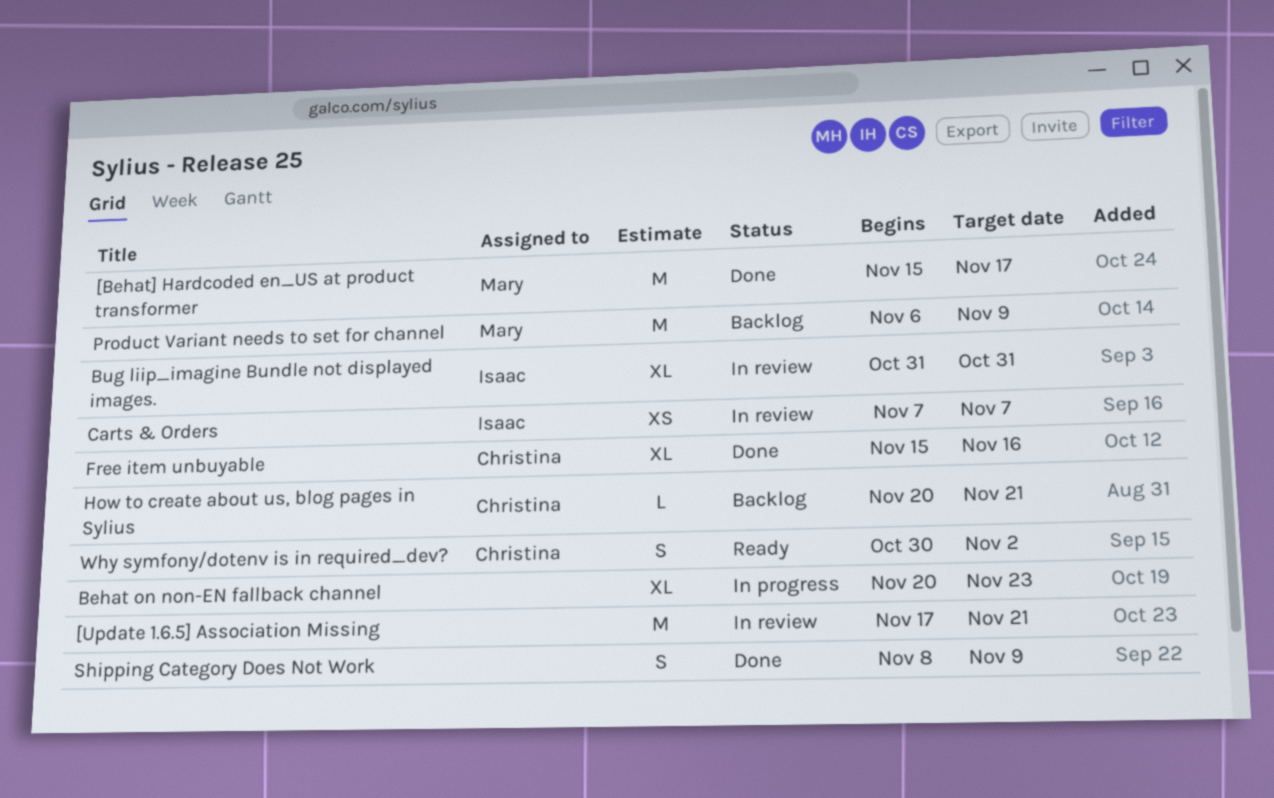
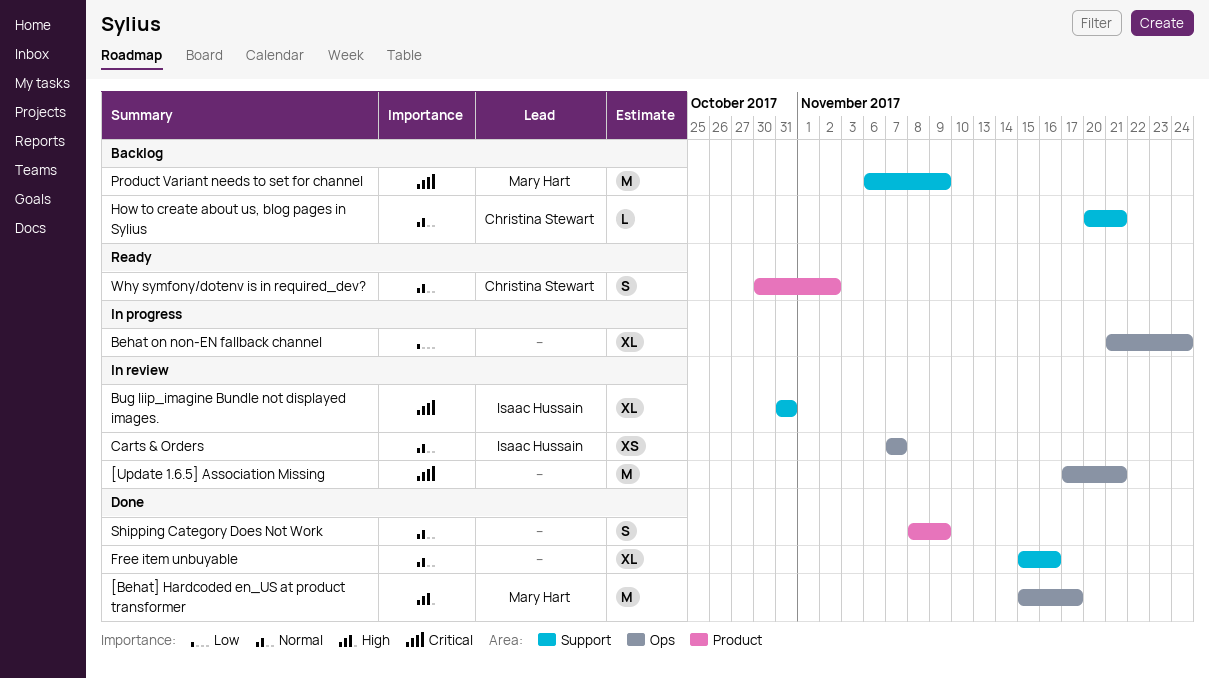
Behat on non-EN fallback channel, start: Nov 20 -> Nov 21
Behat on non-EN fallback channel, due: Nov 23 -> Nov 24
Free item unbuyable, owner: Christina Stewart -> none

